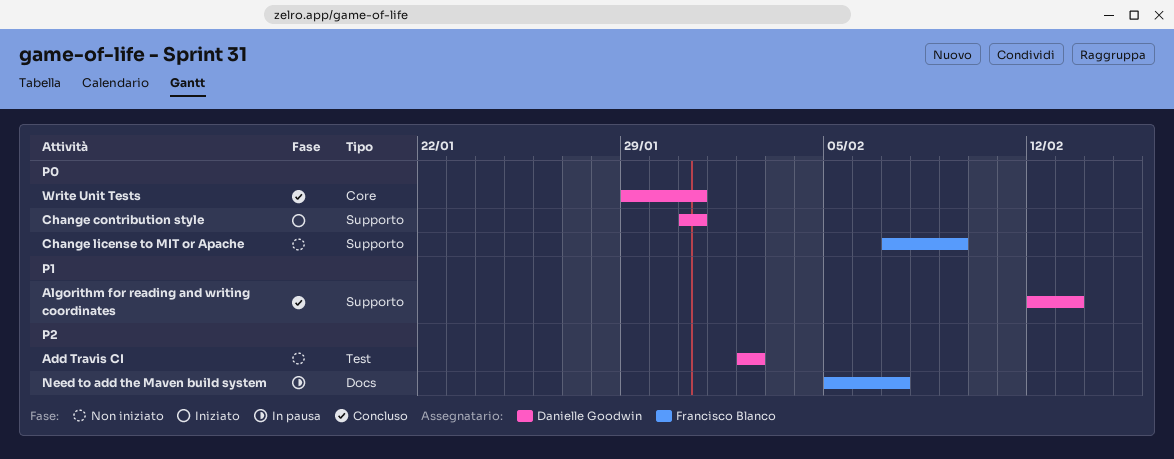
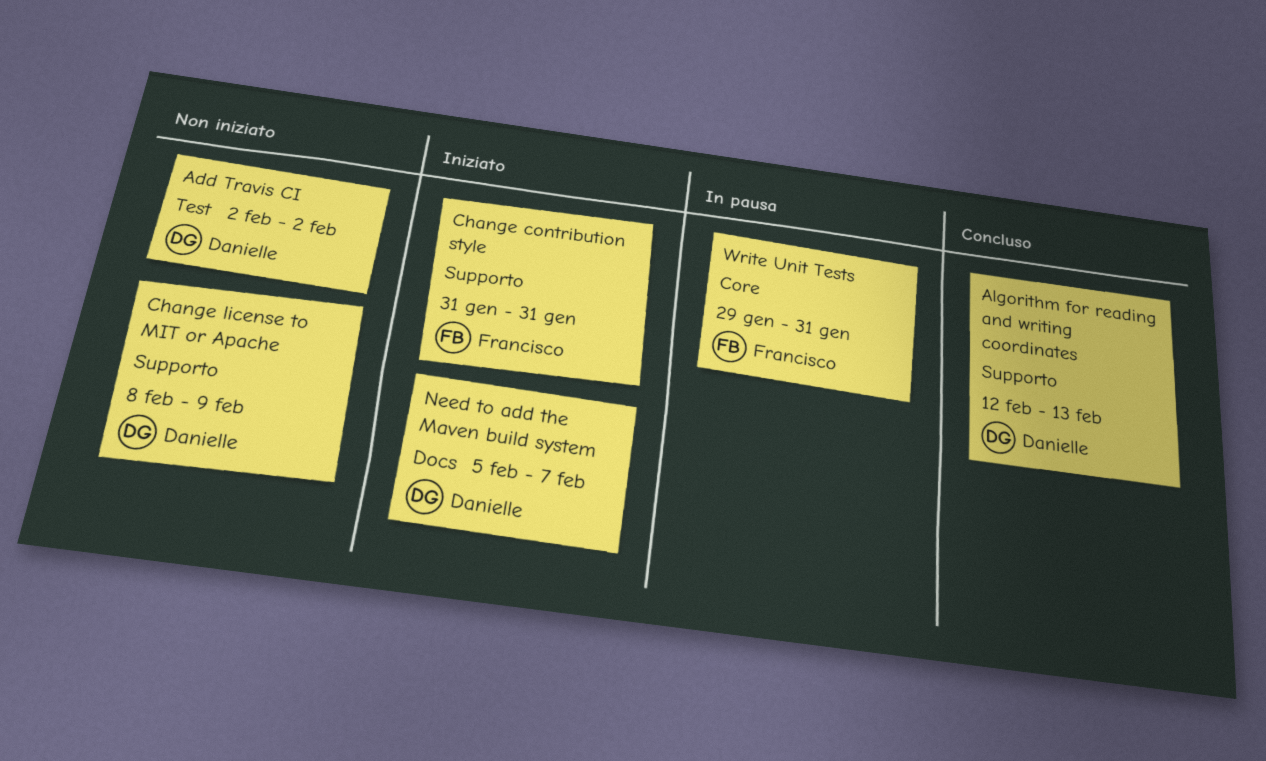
Change contribution style, owner: Danielle Goodwin -> Francisco Blanco
Change license to MIT or Apache, owner: Francisco Blanco -> Danielle Goodwin
Change license to MIT or Apache, start: Feb 7 -> Feb 8
Need to add the Maven build system, status: In pausa -> Iniziato
Need to add the Maven build system, owner: Francisco Blanco -> Danielle Goodwin
Write Unit Tests, status: Concluso -> In pausa
Write Unit Tests, owner: Danielle Goodwin -> Francisco Blanco

